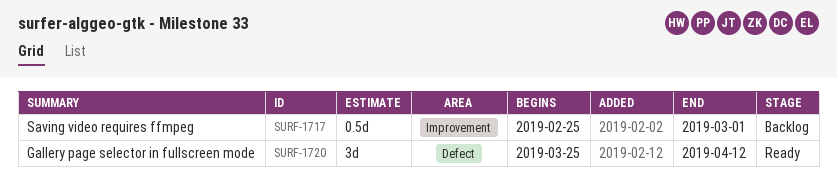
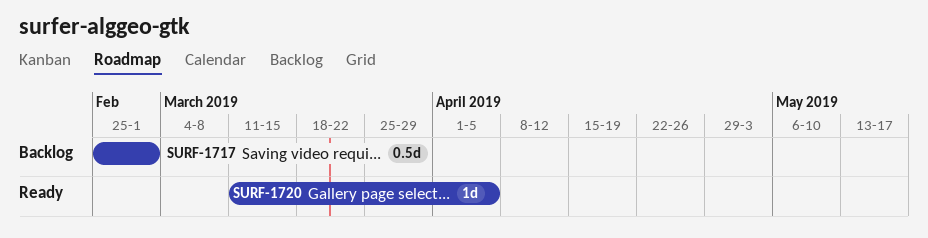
SURF-1720, estimate: 3d -> 1d
SURF-1720, start: Mar 25 -> Mar 11
SURF-1720, due: Apr 12 -> Apr 5

